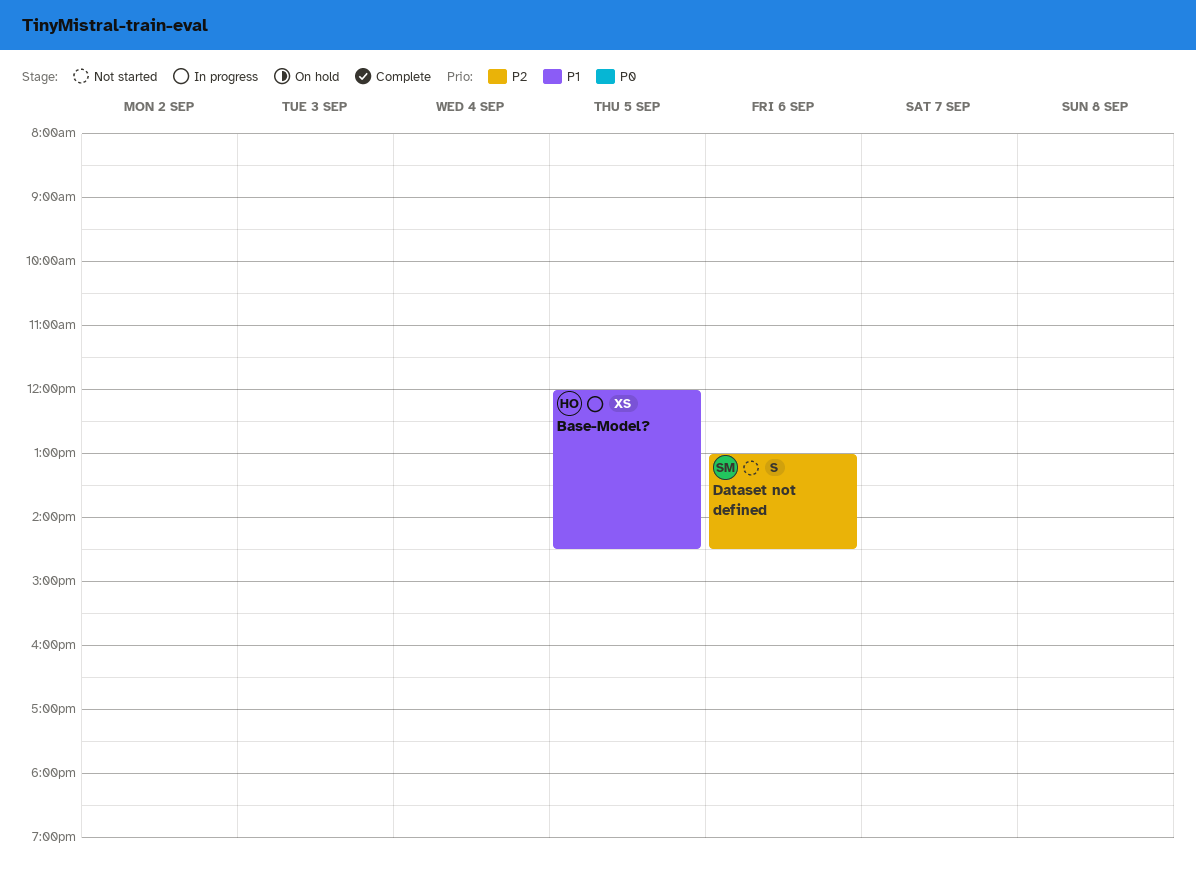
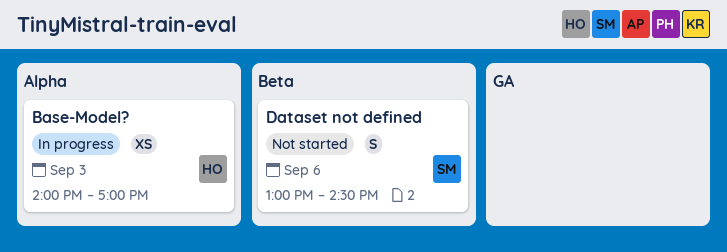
Base-Model?, day: Sep 5 -> Sep 3
Base-Model?, begins: 12:00 -> 14:00
Base-Model?, ends: 14:30 -> 17:00

